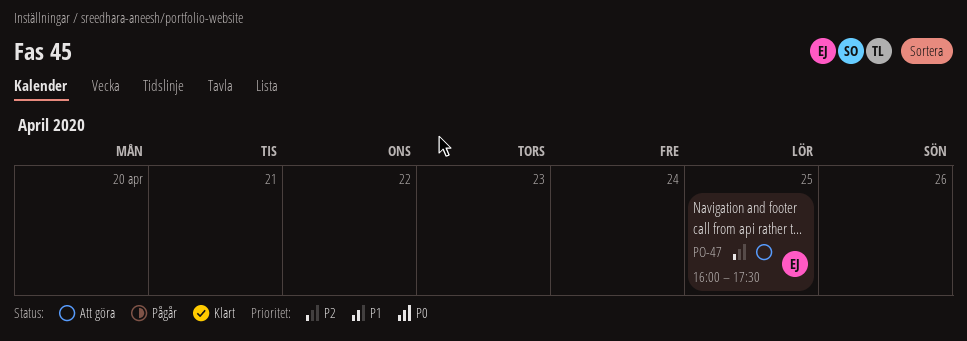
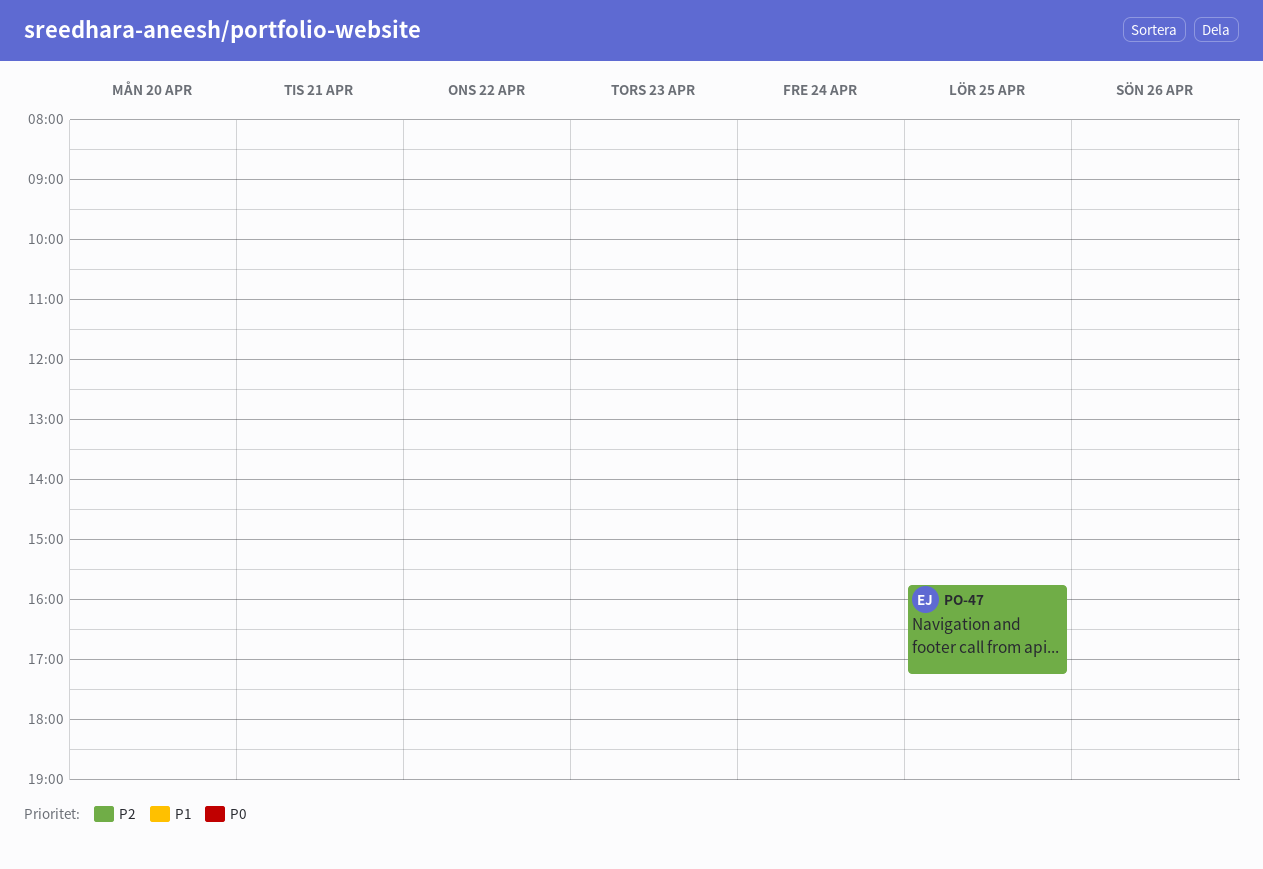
PO-47, begins: 16:00 -> 15:45
PO-47, ends: 17:30 -> 17:15

